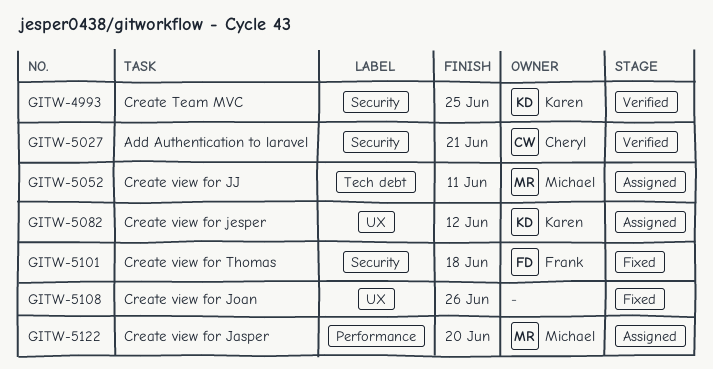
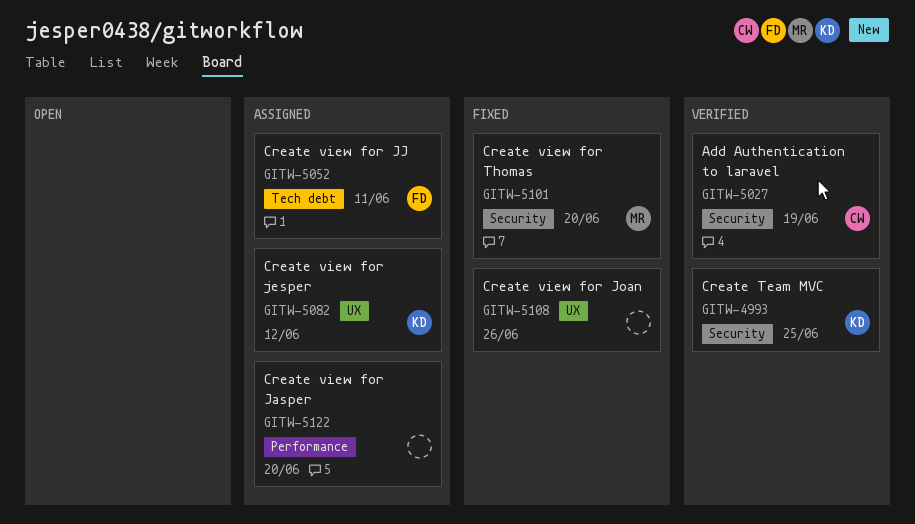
GITW-5027, due: Jun 21 -> Jun 19
GITW-5052, owner: Michael -> Frank
GITW-5101, owner: Frank -> Michael
GITW-5101, due: Jun 18 -> Jun 20
GITW-5122, owner: Michael -> none

